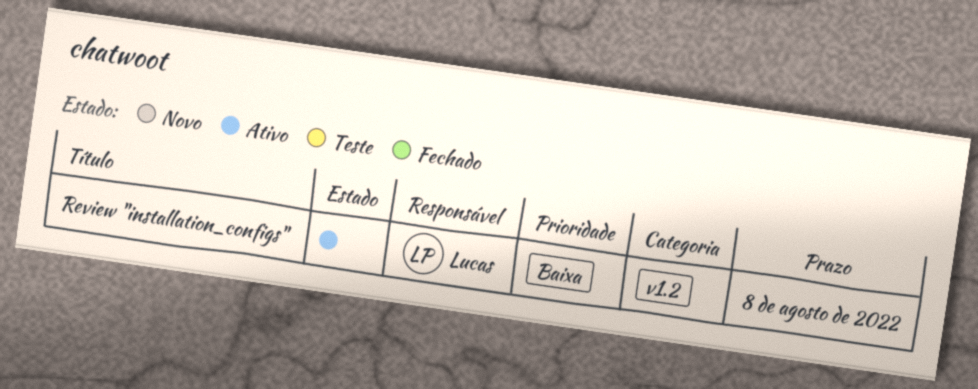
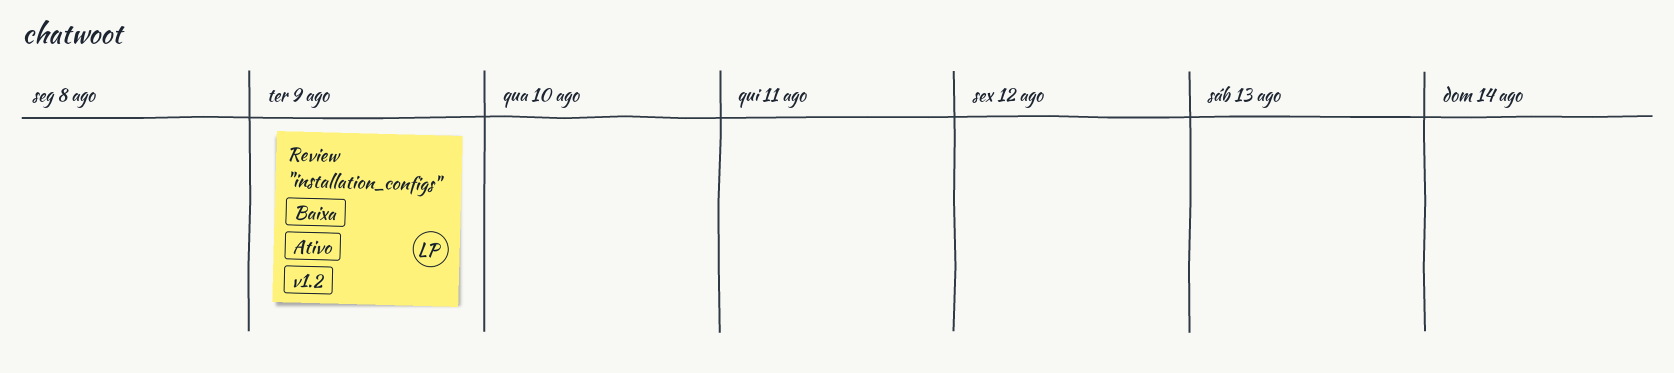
Review "installation_configs", due: Aug 8 -> Aug 9

